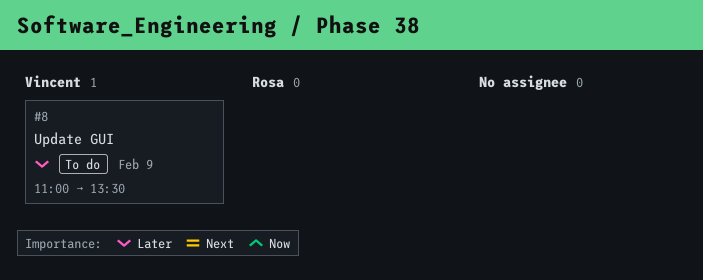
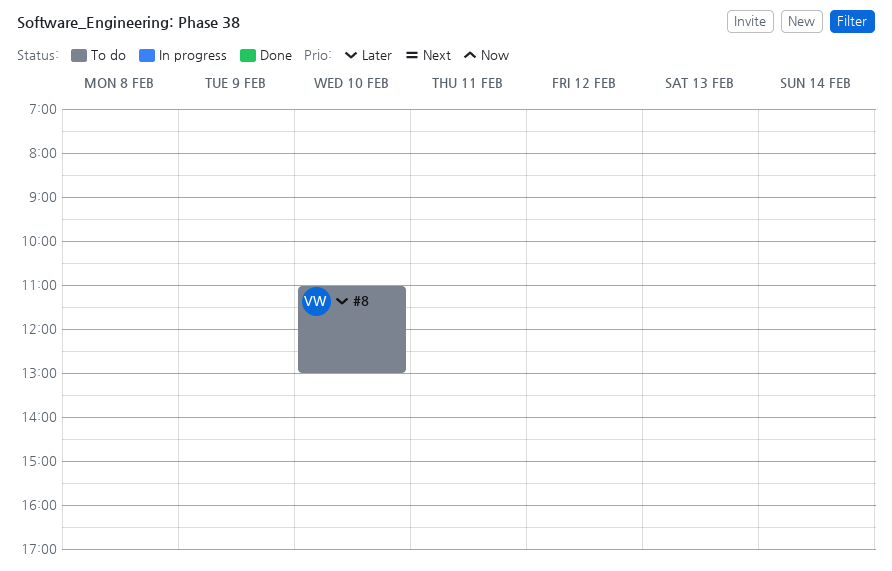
#8, day: Feb 9 -> Feb 10
#8, ends: 13:30 -> 13:00

